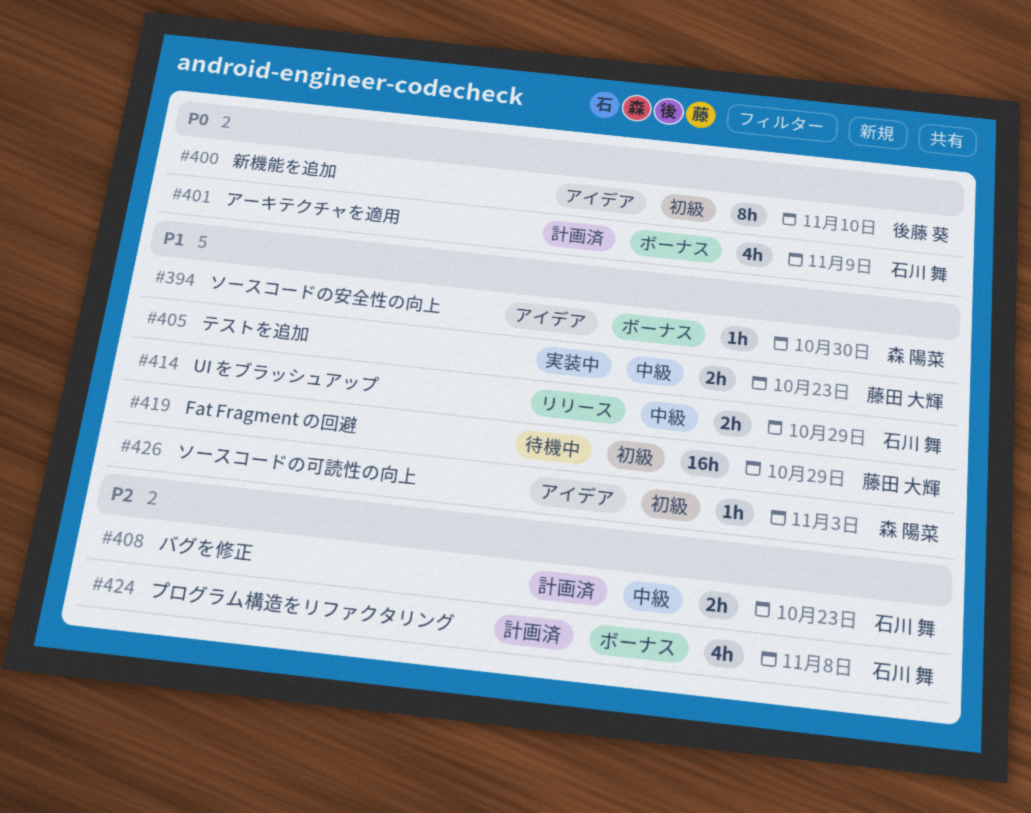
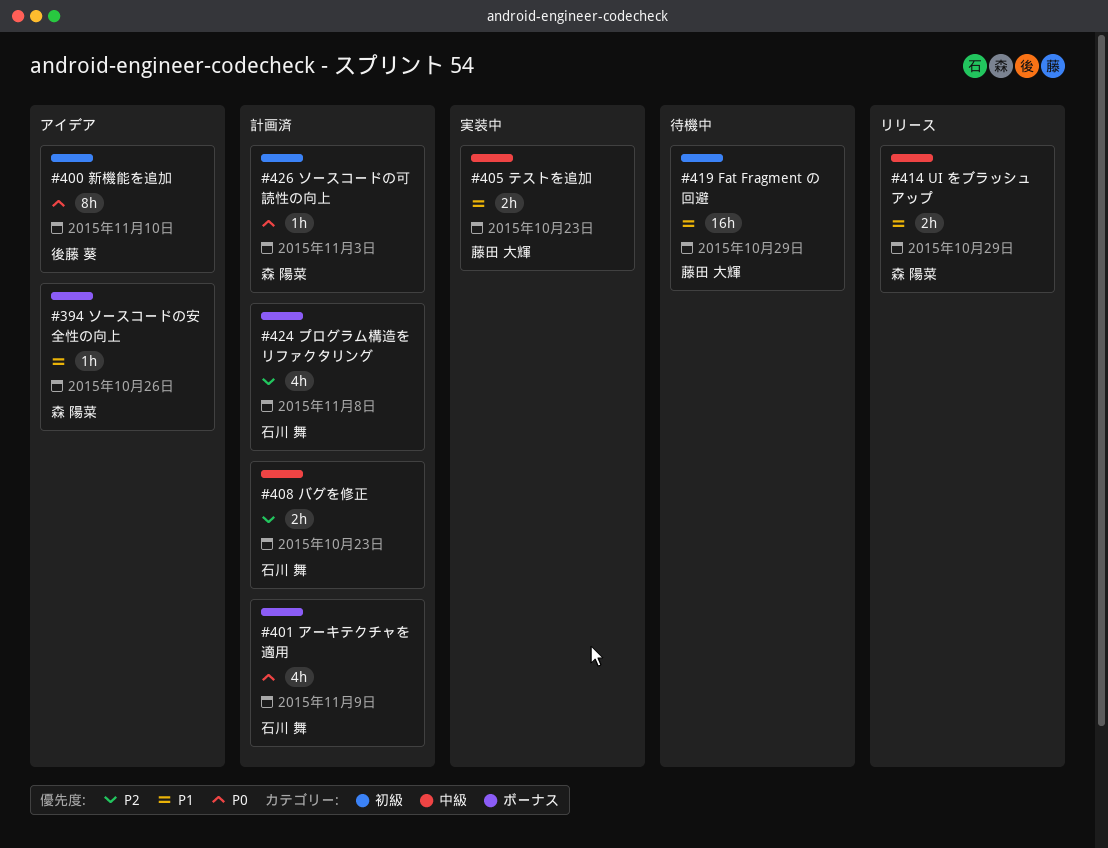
#394, due: Oct 30 -> Oct 26
#414, owner: 石川 舞 -> 森 陽菜
#426, status: アイデア -> 計画済
#426, priority: P1 -> P0

